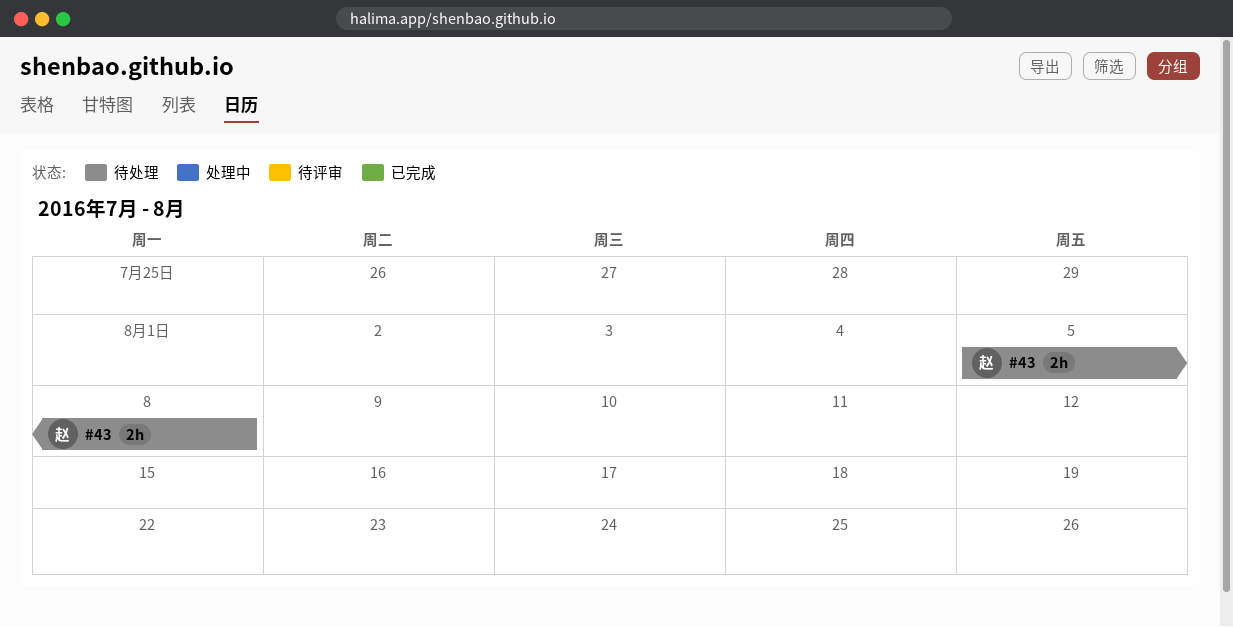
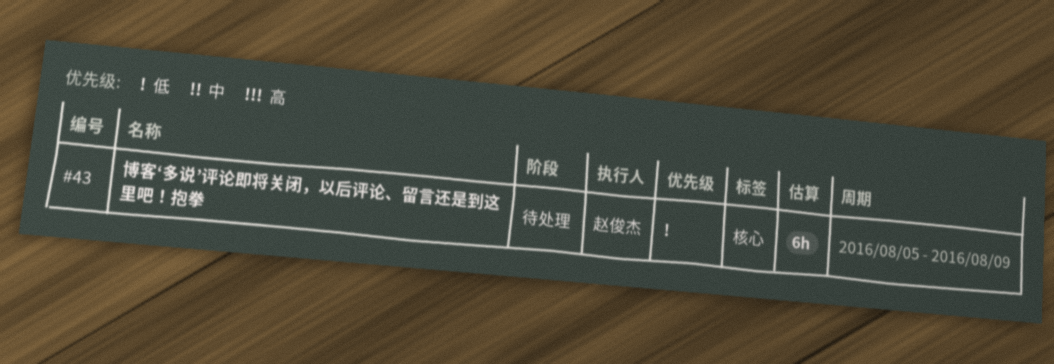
#43, estimate: 2h -> 6h
#43, due: Aug 8 -> Aug 9

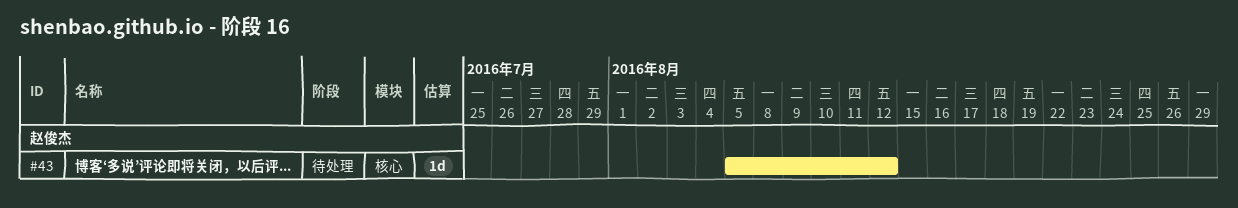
#43, estimate: 6h -> 1d
#43, due: Aug 9 -> Aug 12

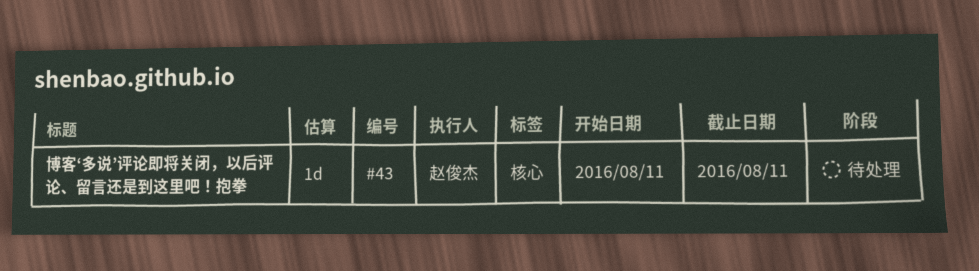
#43, start: Aug 5 -> Aug 11
#43, due: Aug 12 -> Aug 11

